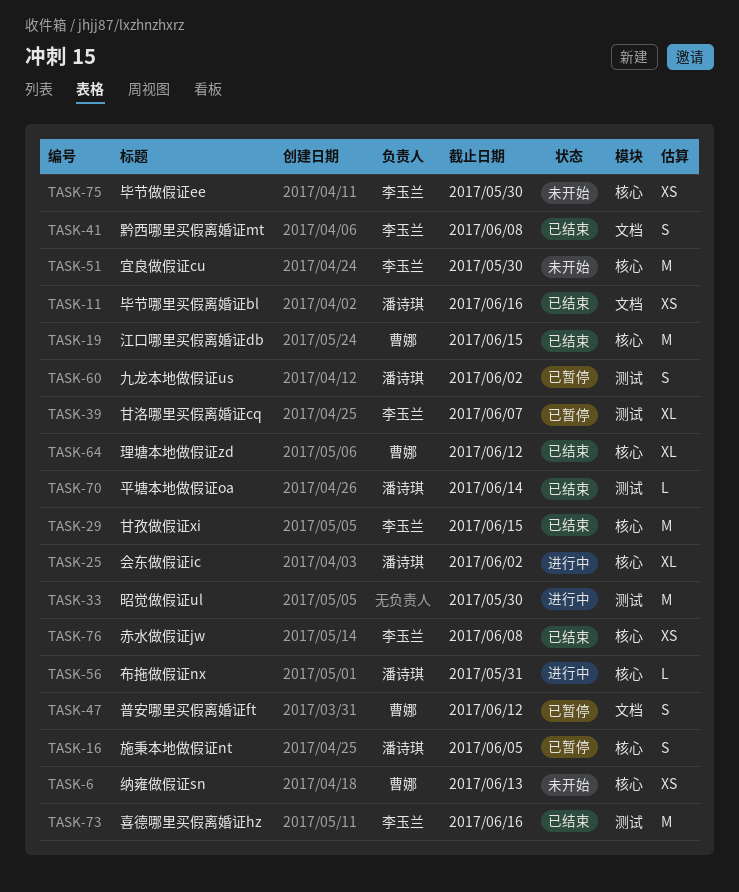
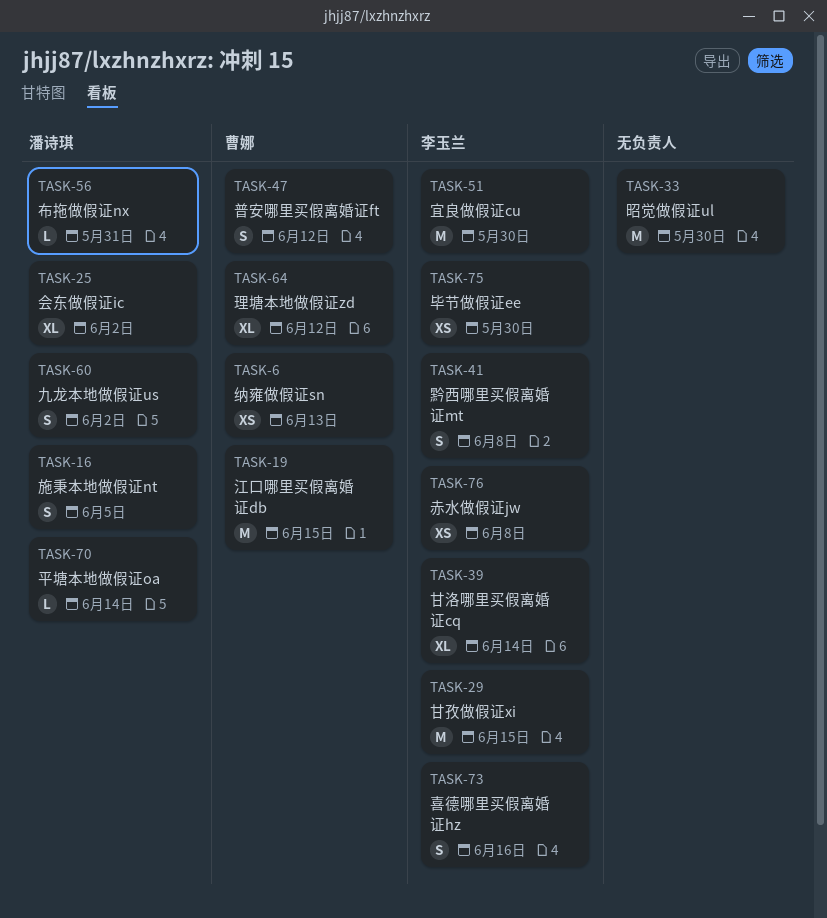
TASK-11: present -> none
TASK-39, due: Jun 7 -> Jun 14
TASK-73, estimate: M -> S

